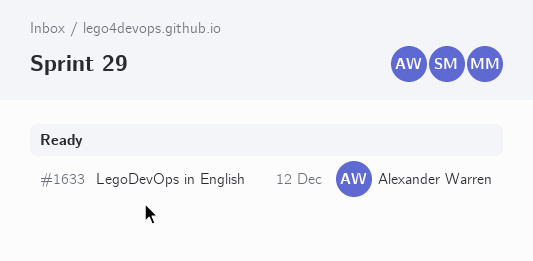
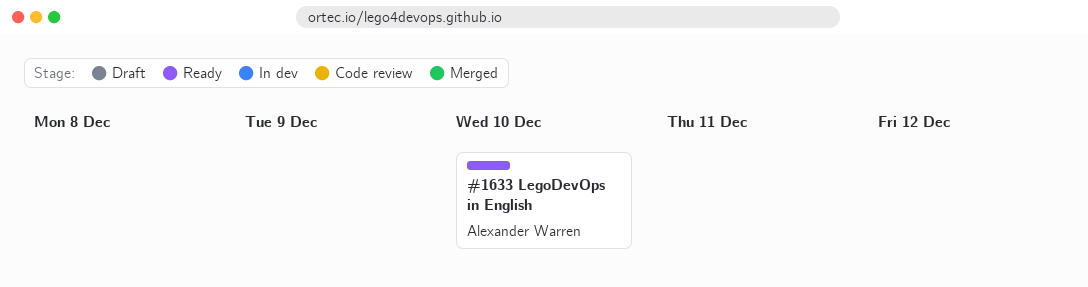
#1633, due: Dec 12 -> Dec 10

